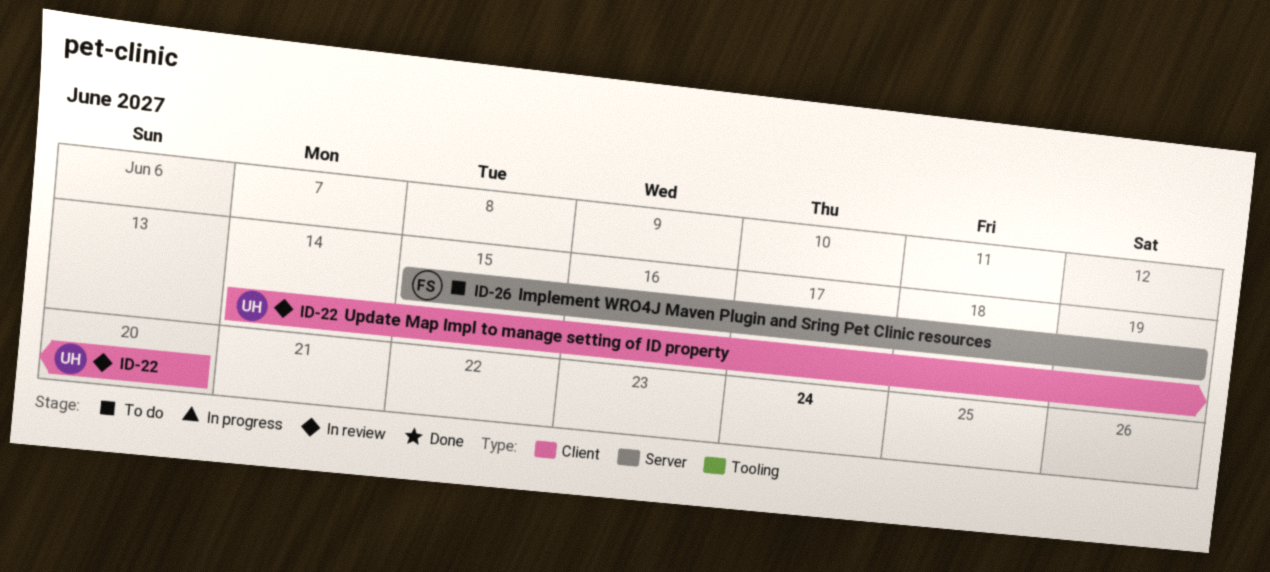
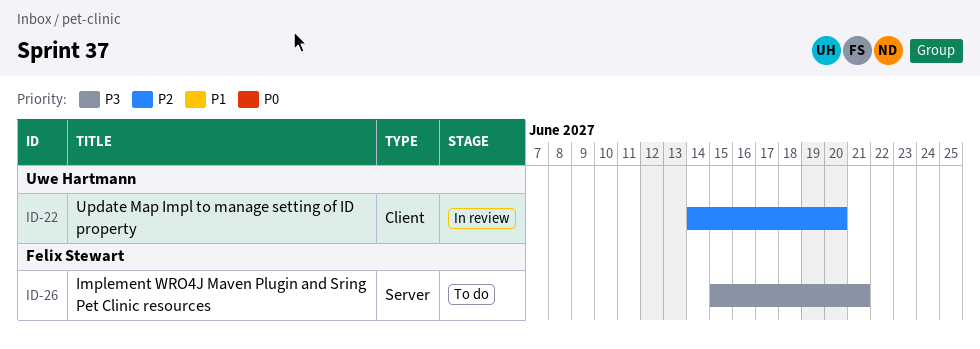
ID-26, due: Jun 19 -> Jun 21

